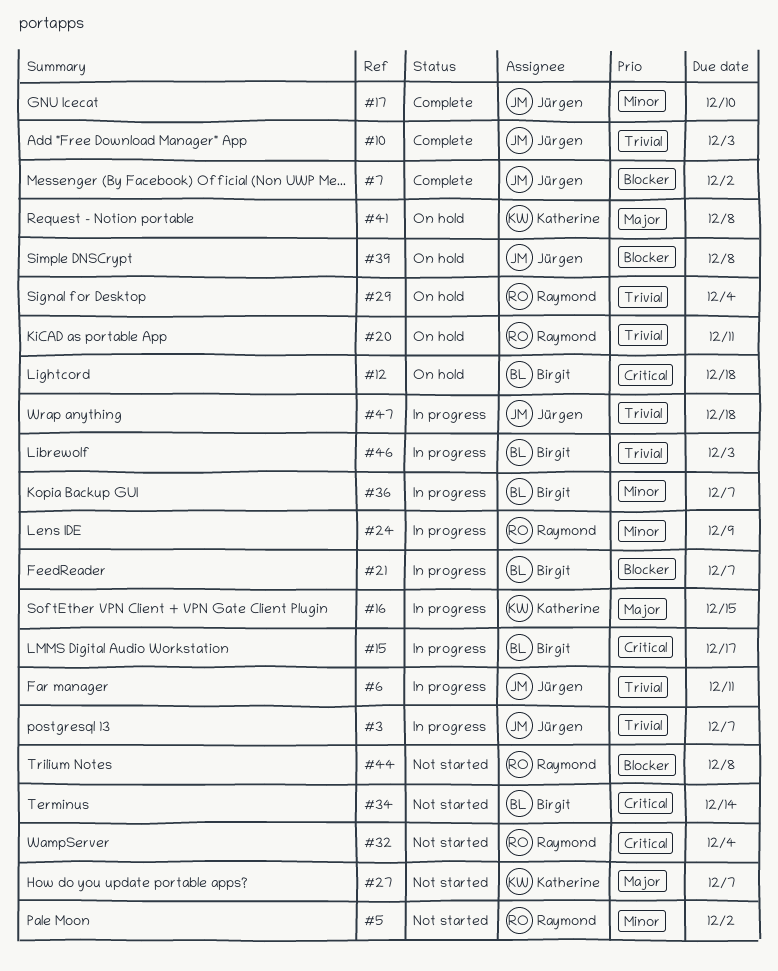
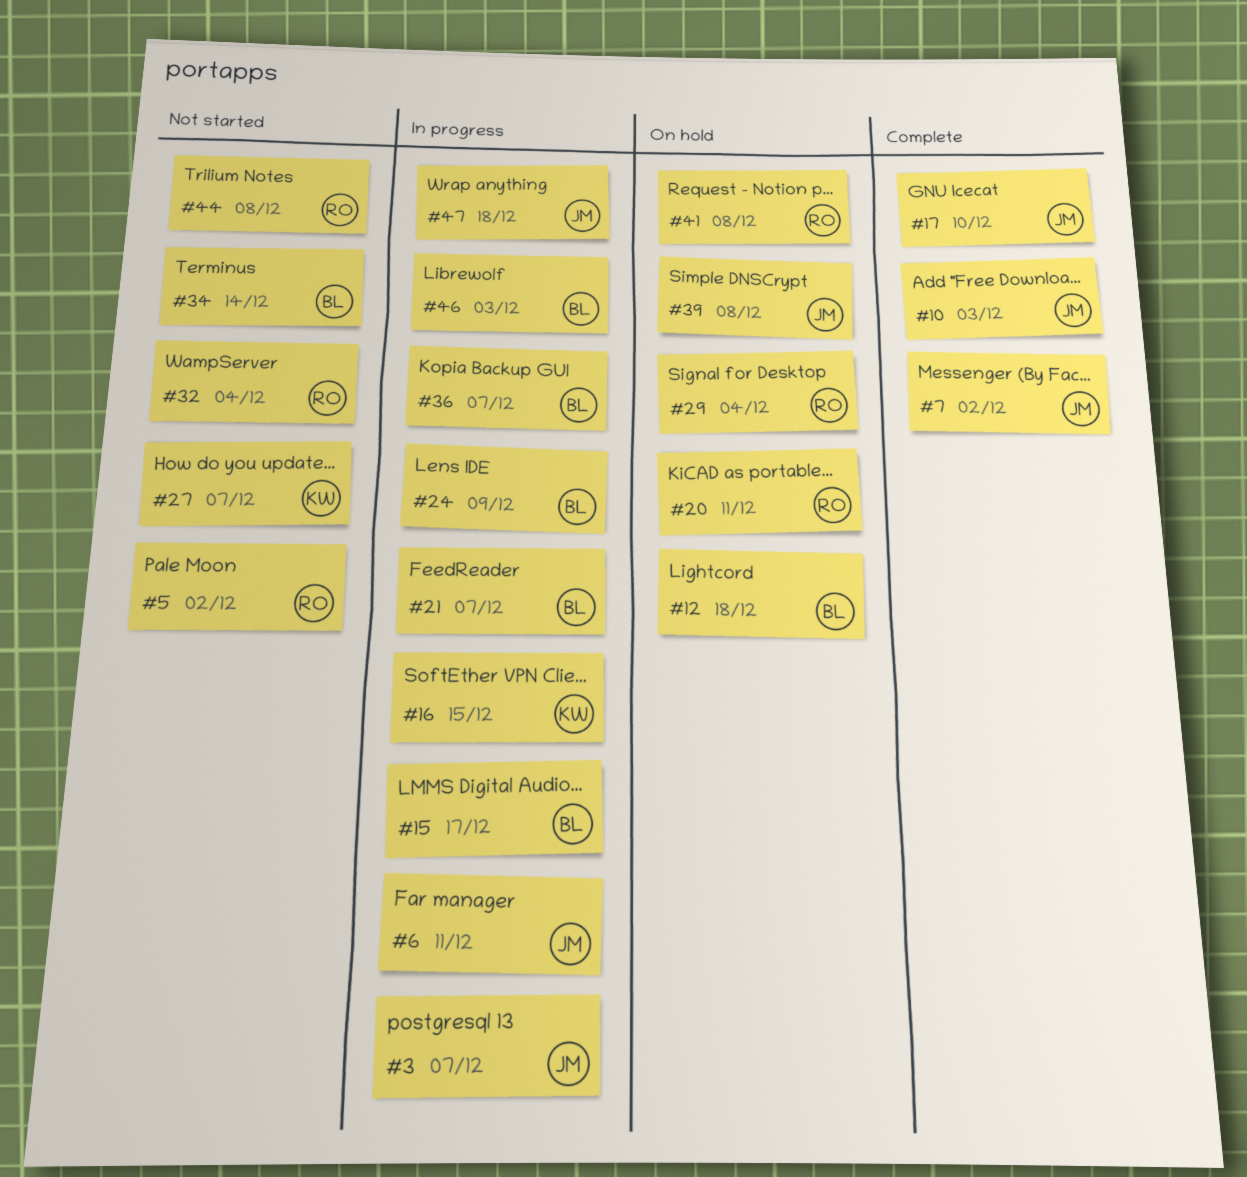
#24, owner: Raymond -> Birgit
#41, owner: Katherine -> Raymond

